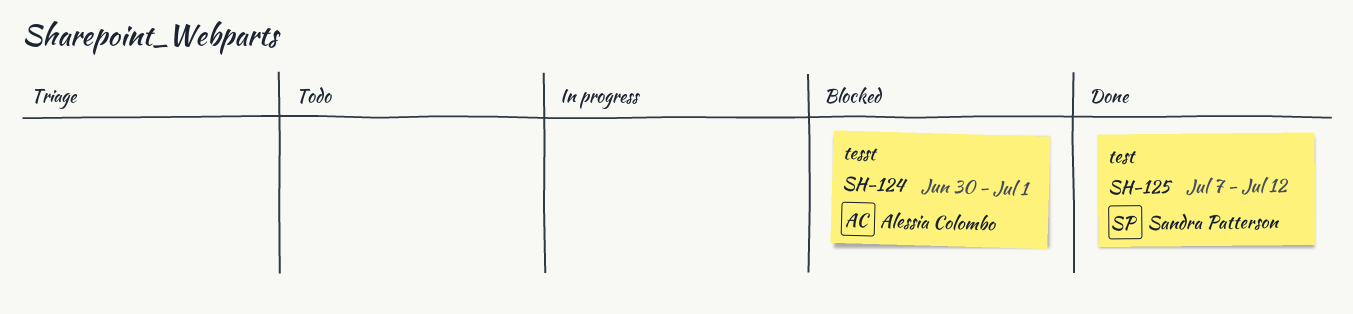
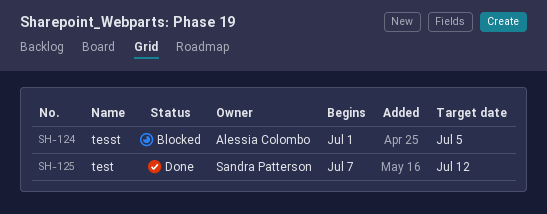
SH-124, start: Jun 30 -> Jul 1
SH-124, due: Jul 1 -> Jul 5

